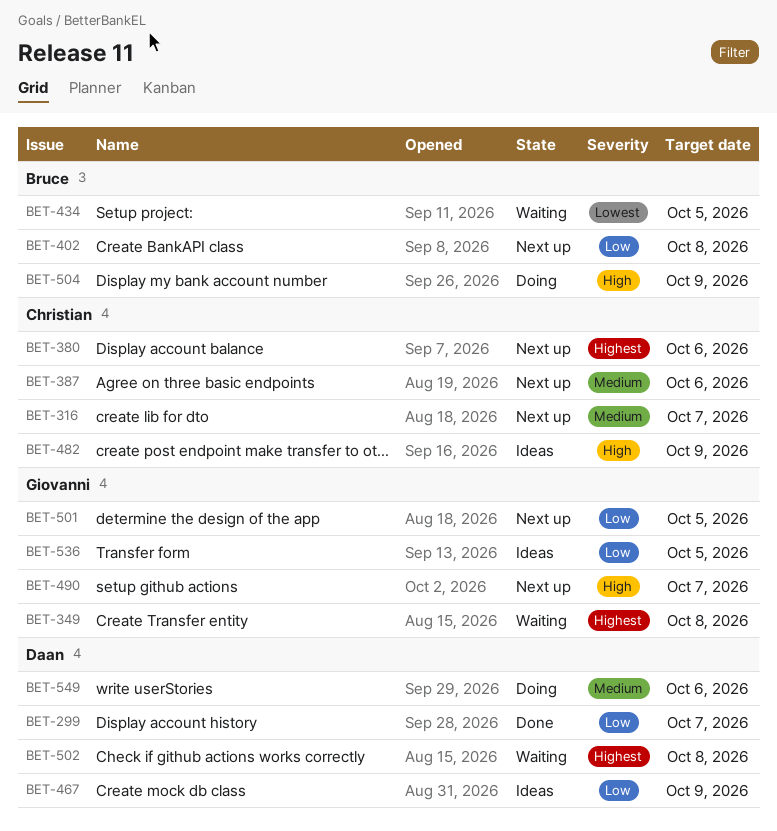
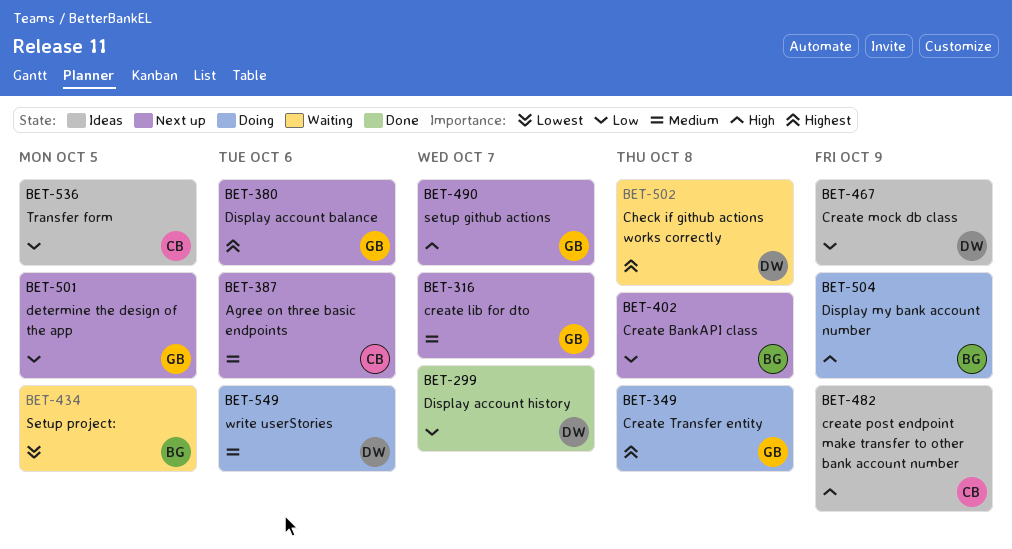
BET-316, owner: Christian -> Giovanni
BET-349, status: Waiting -> Doing
BET-380, owner: Christian -> Giovanni
BET-536, owner: Giovanni -> Christian

